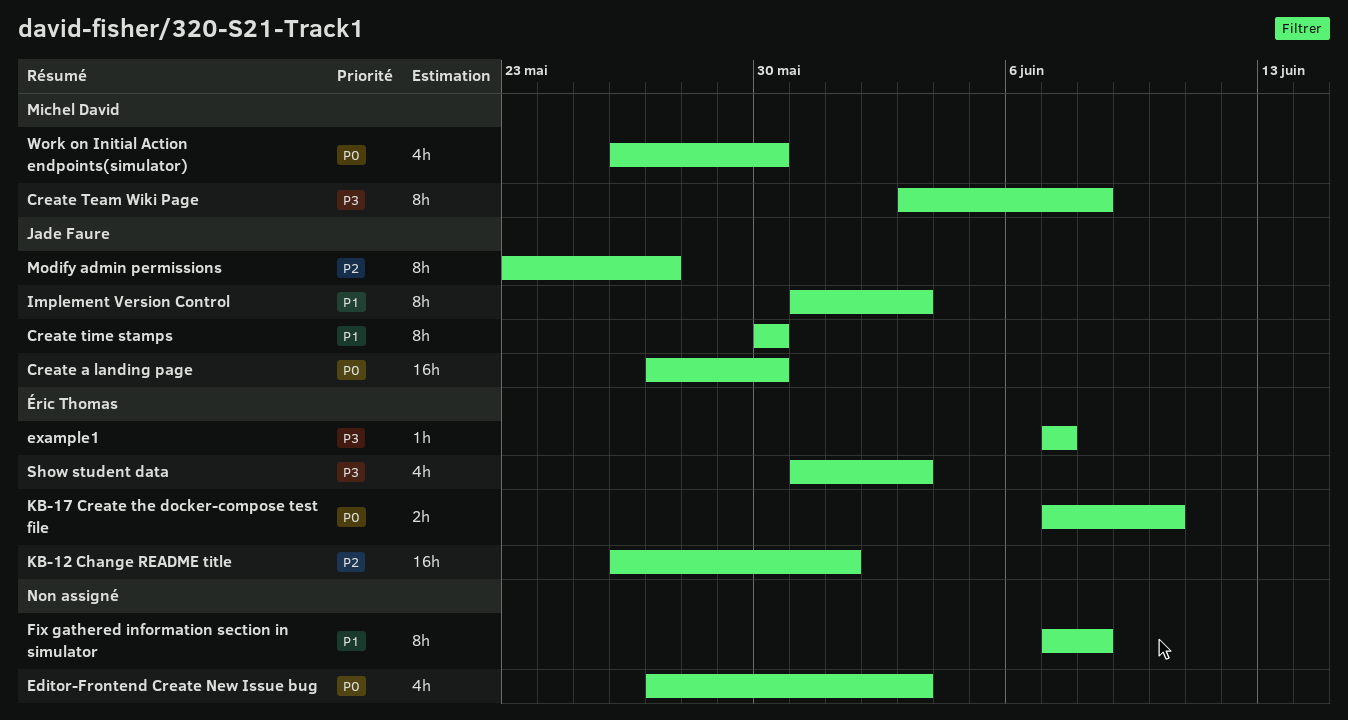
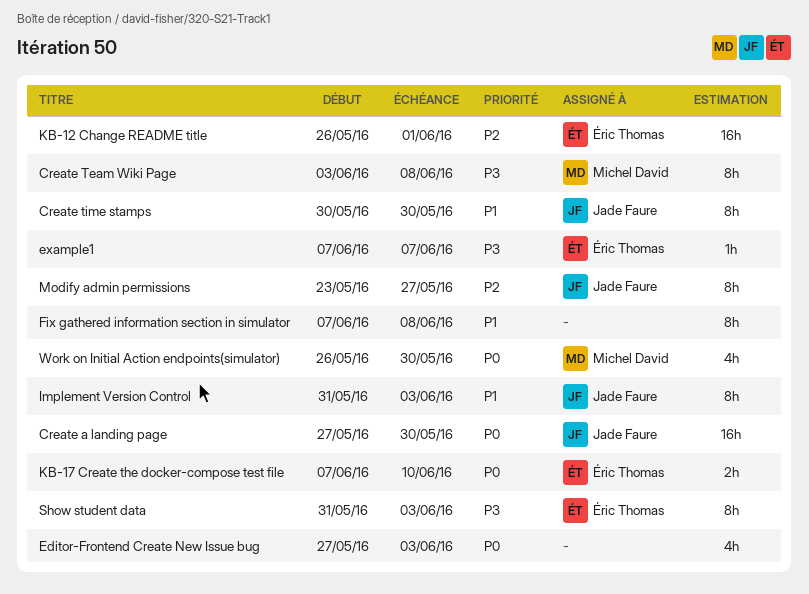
Show student data, estimate: 4h -> 8h

